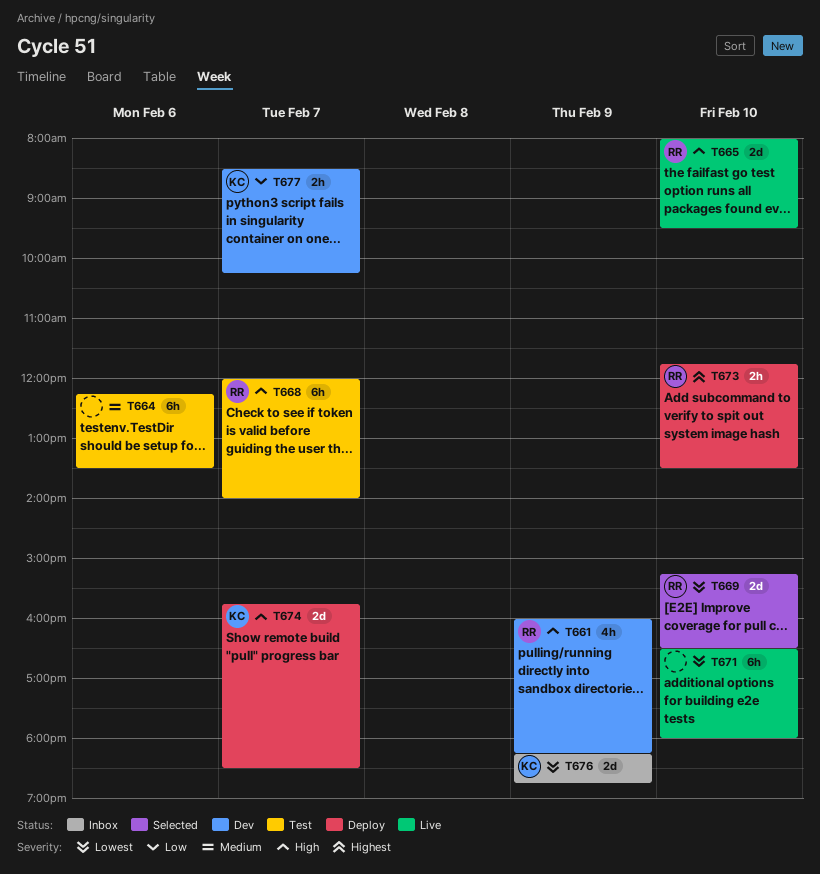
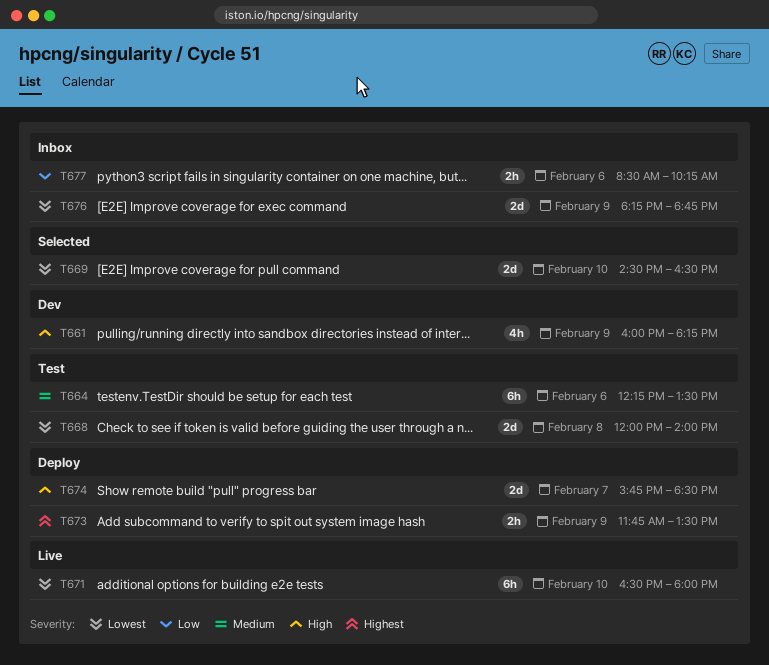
T665: present -> none
T668, priority: High -> Lowest
T668, estimate: 6h -> 2d
T668, day: Feb 7 -> Feb 8
T669, begins: 15:15 -> 14:30
T673, day: Feb 10 -> Feb 9
T677, status: Dev -> Inbox
T677, day: Feb 7 -> Feb 6

